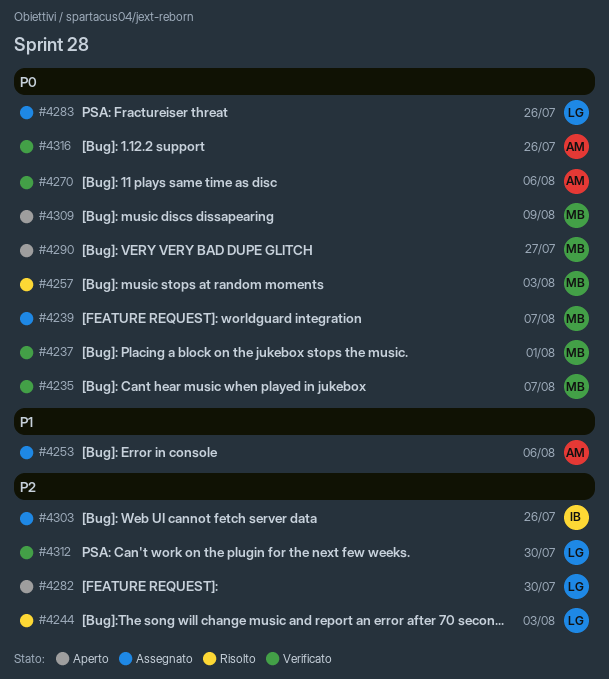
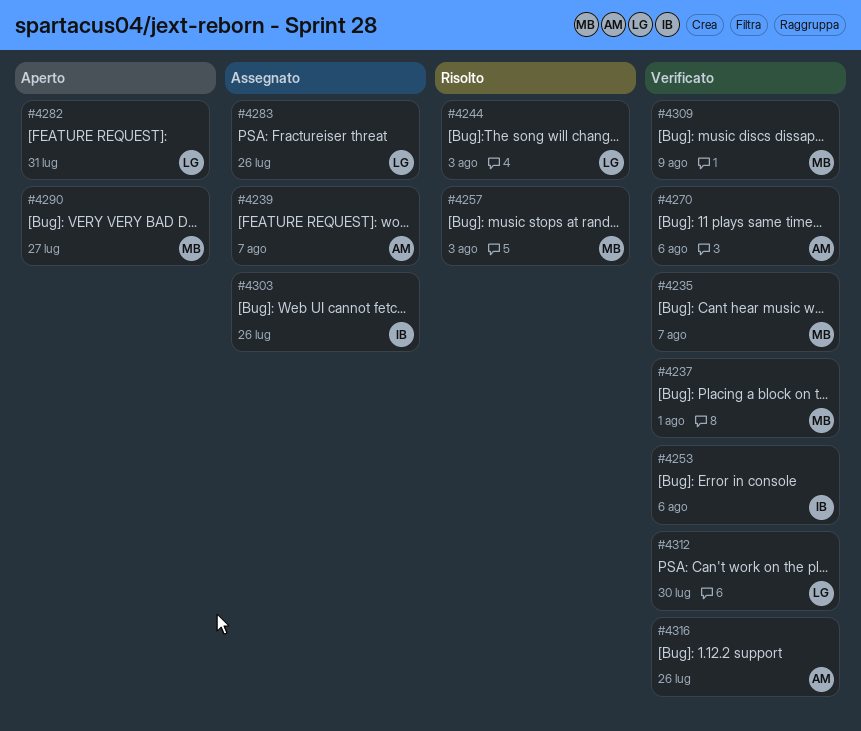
#4239, owner: MB -> AM
#4253, status: Assegnato -> Verificato
#4253, owner: AM -> IB
#4282, due: Jul 30 -> Jul 31
#4309, status: Aperto -> Verificato

